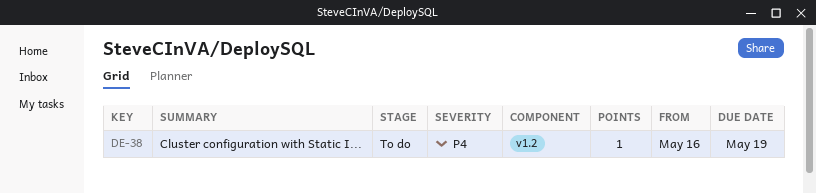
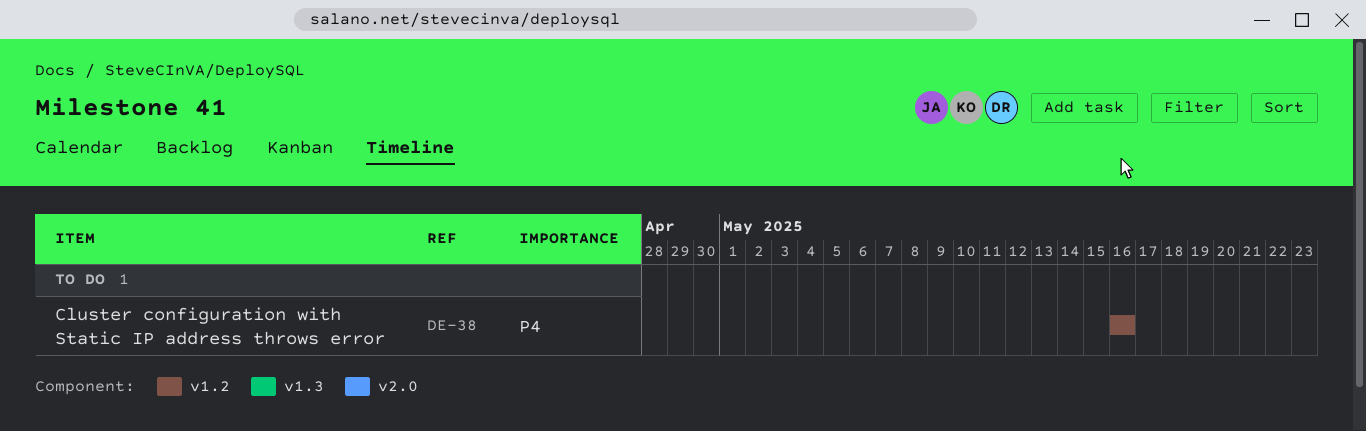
DE-38, due: May 19 -> May 16

